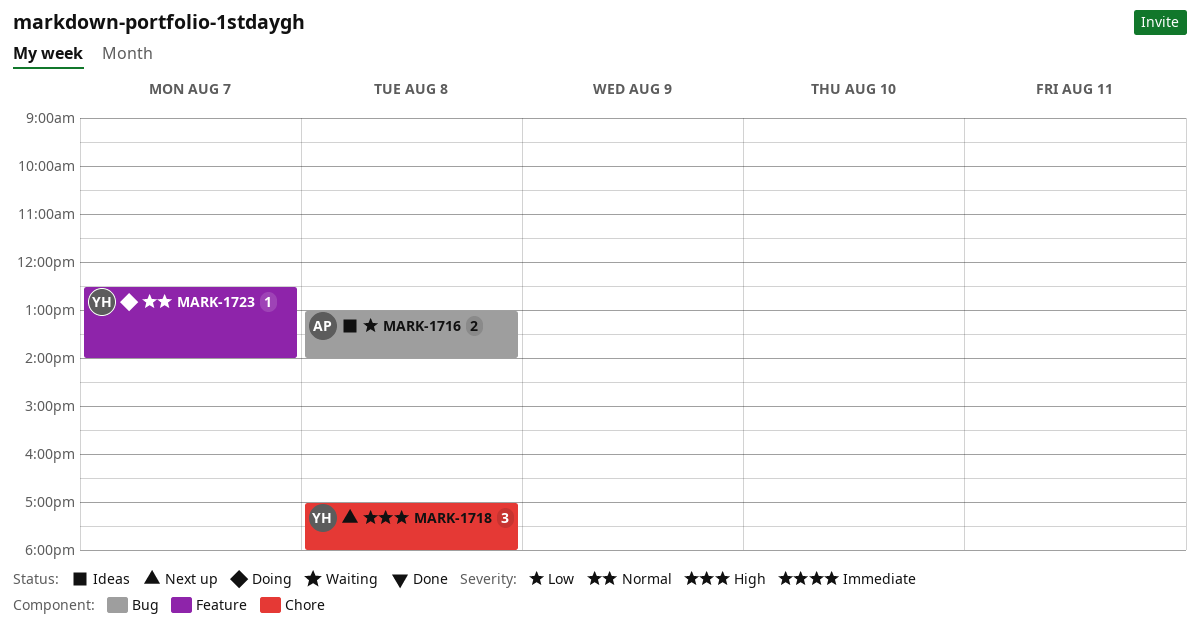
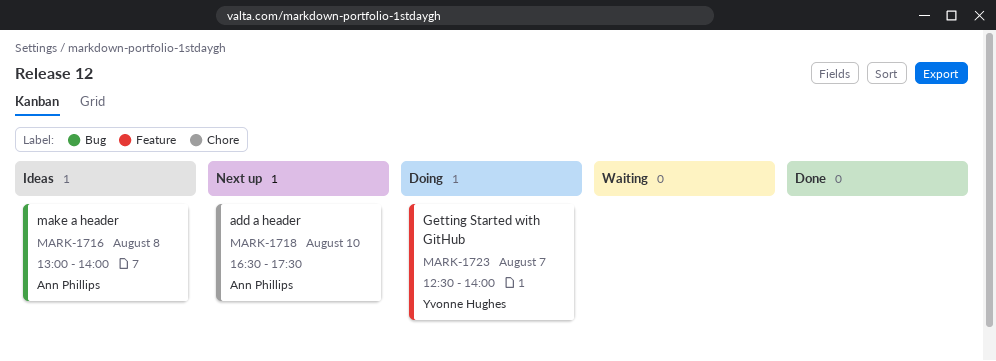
MARK-1718, owner: Yvonne Hughes -> Ann Phillips
MARK-1718, day: Aug 8 -> Aug 10
MARK-1718, begins: 17:00 -> 16:30
MARK-1718, ends: 18:00 -> 17:30

